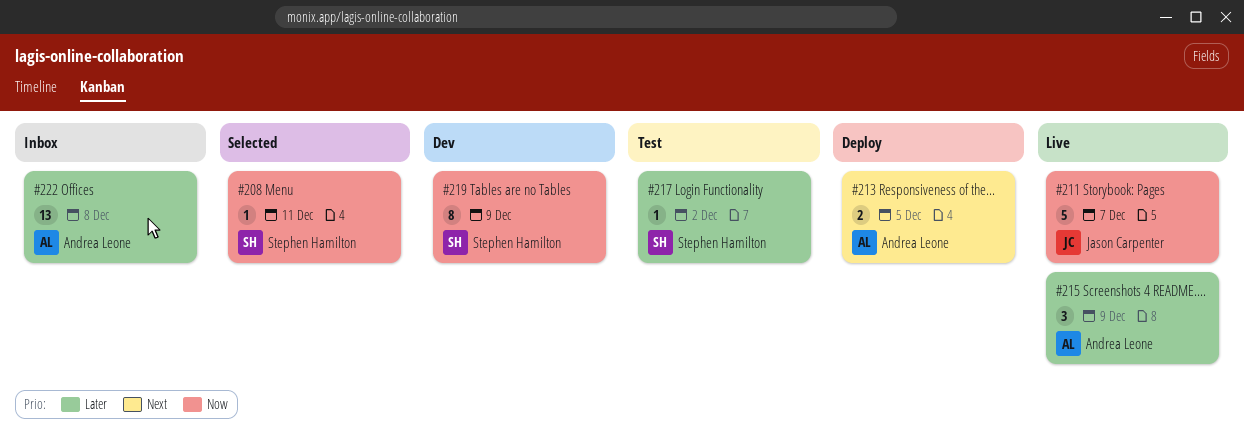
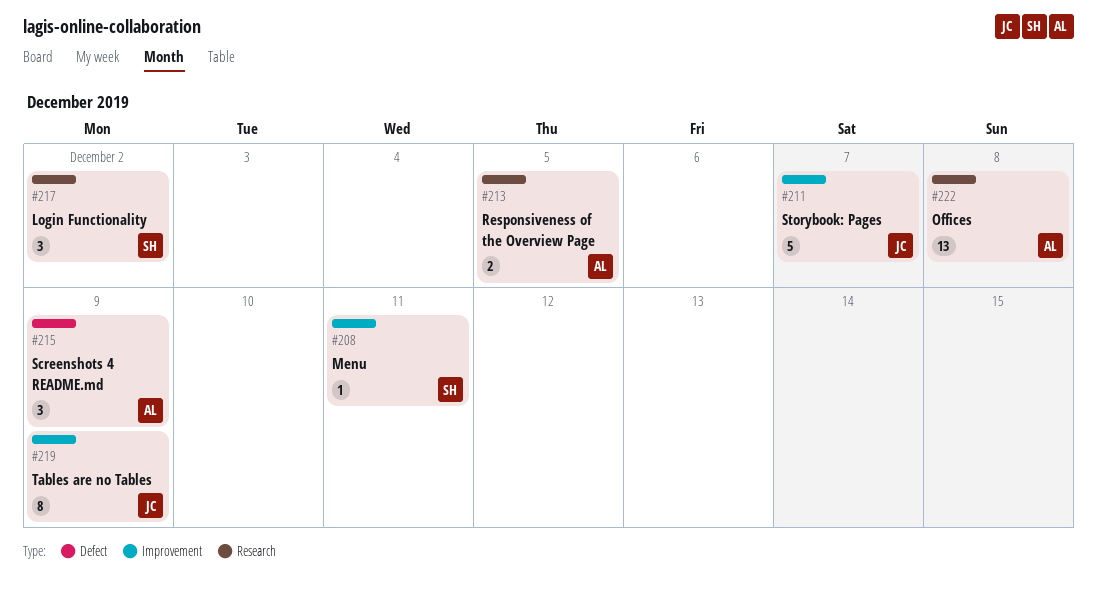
#217, estimate: 1 -> 3
#219, owner: Stephen Hamilton -> Jason Carpenter

